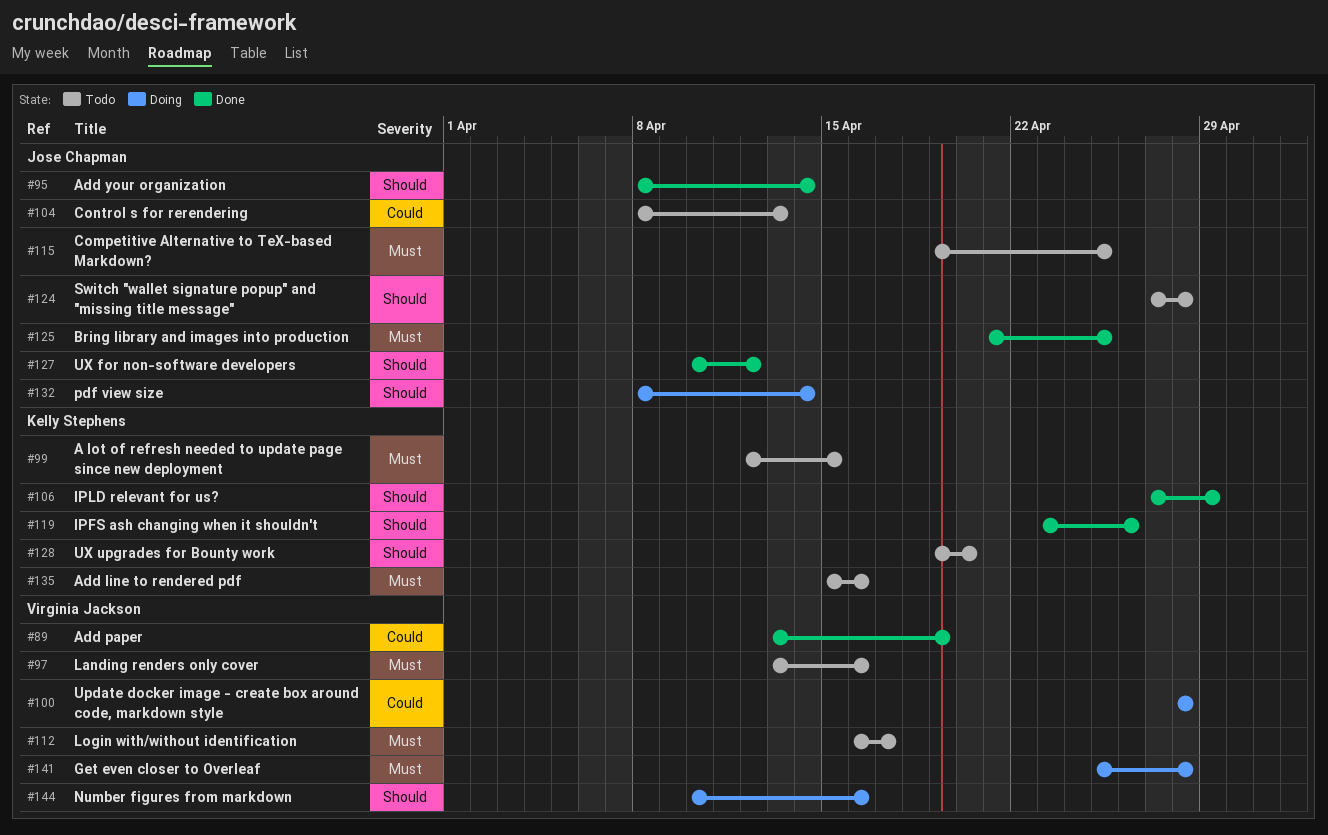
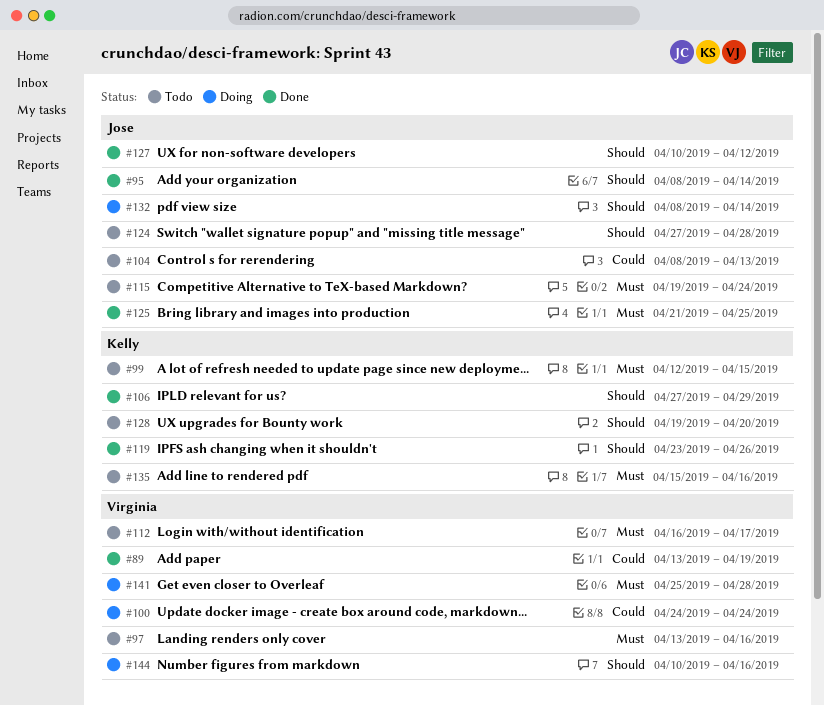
#100, start: Apr 28 -> Apr 24
#100, due: Apr 28 -> Apr 24
#115, due: Apr 25 -> Apr 24

